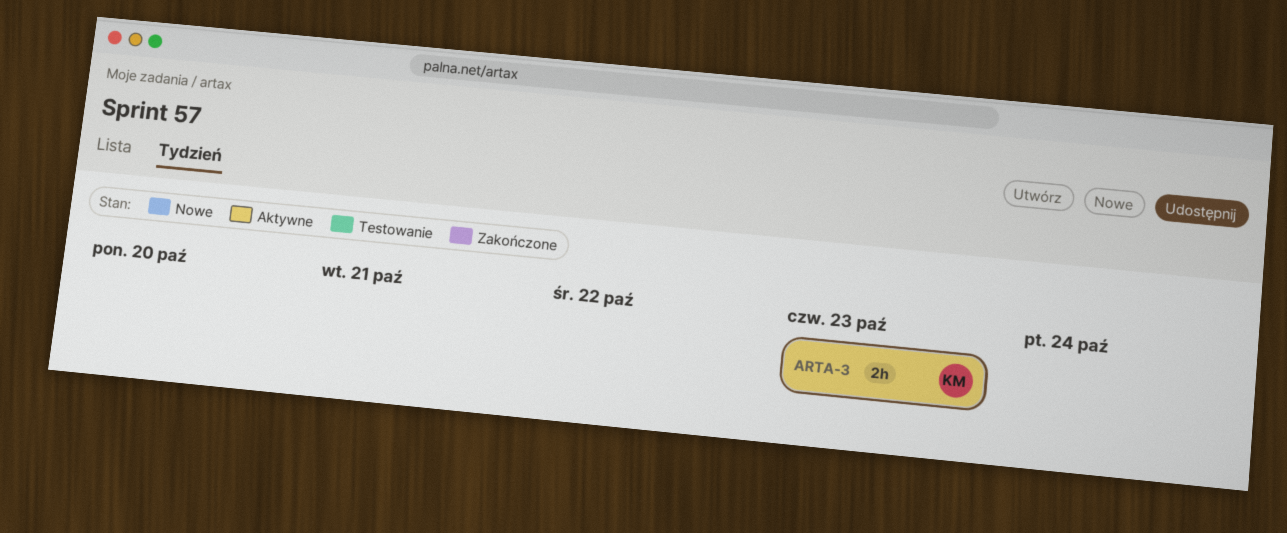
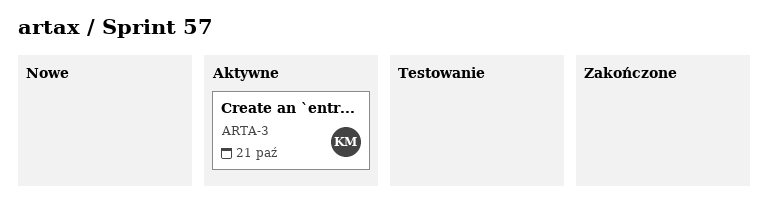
ARTA-3, due: Oct 23 -> Oct 21

